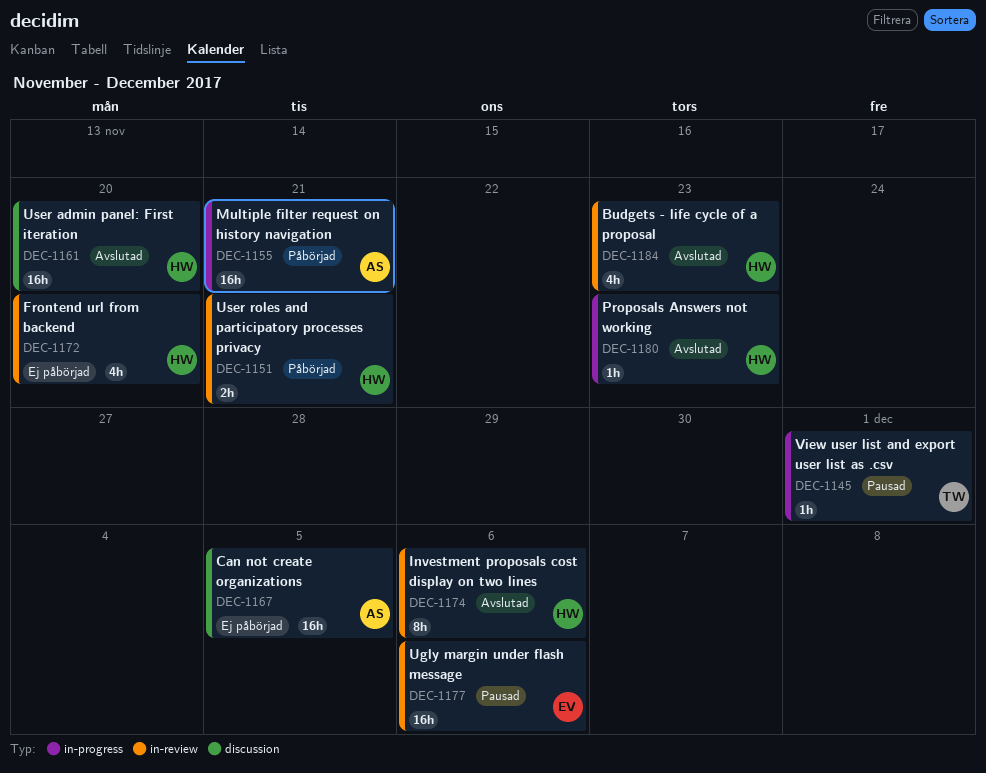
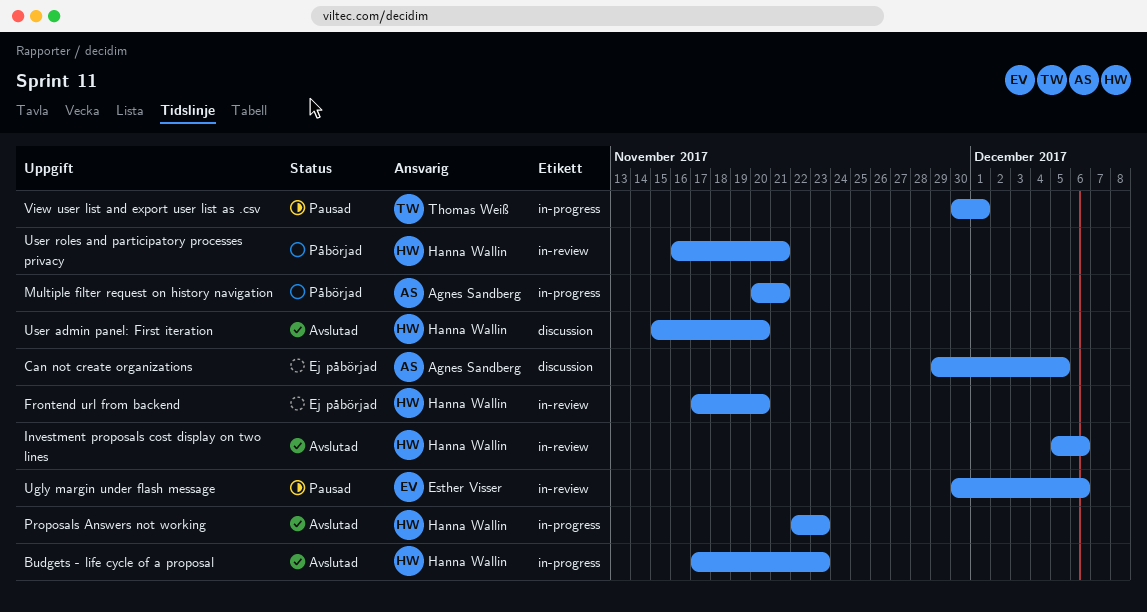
Budgets - life cycle of a proposal, label: in-review -> in-progress

